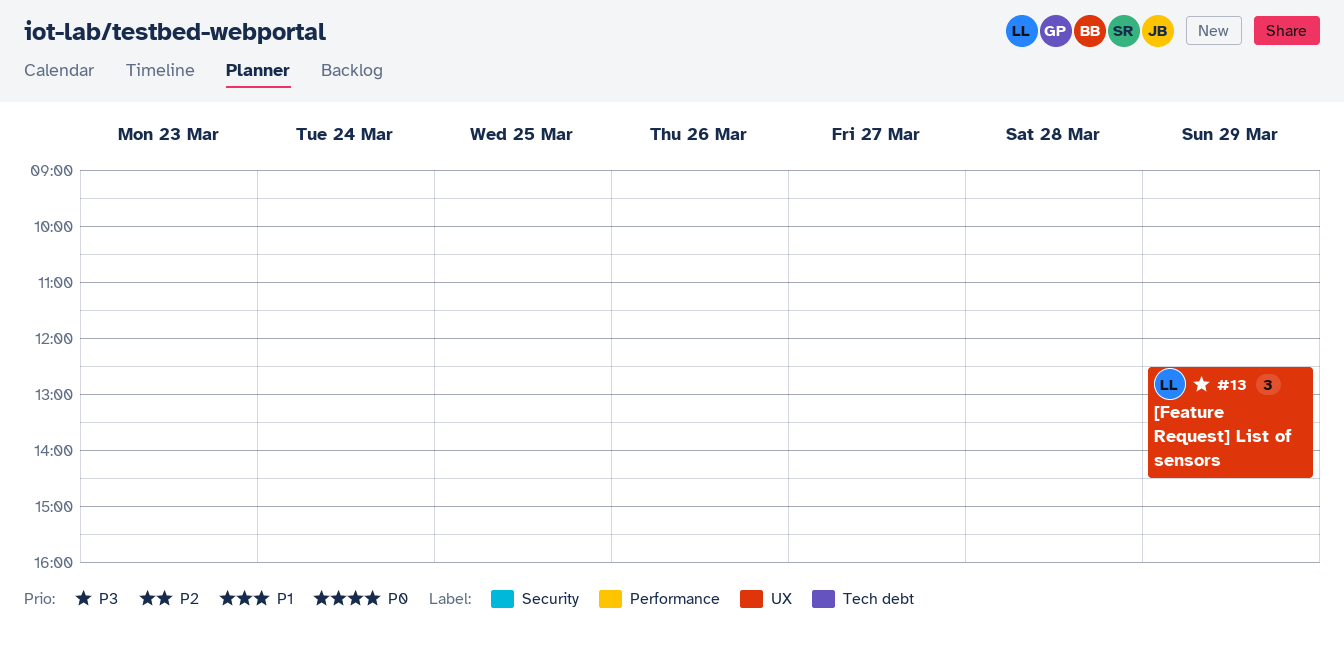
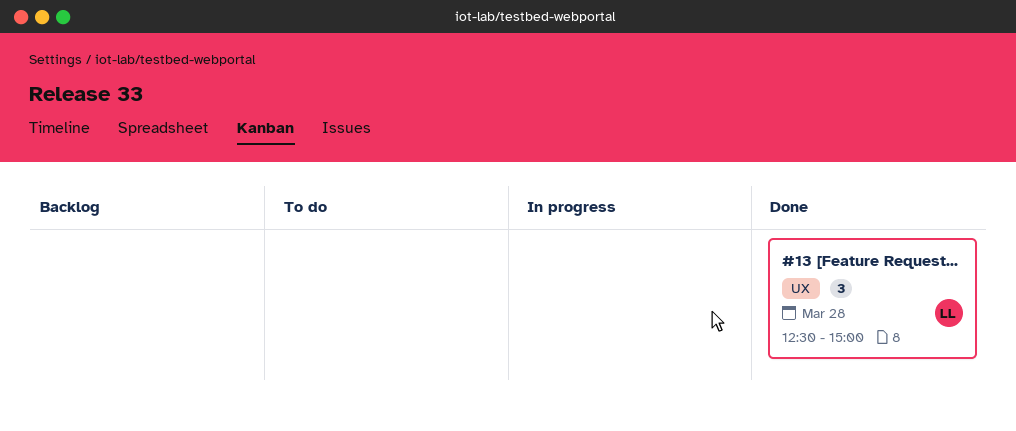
#13, day: Mar 29 -> Mar 28
#13, ends: 14:30 -> 15:00

